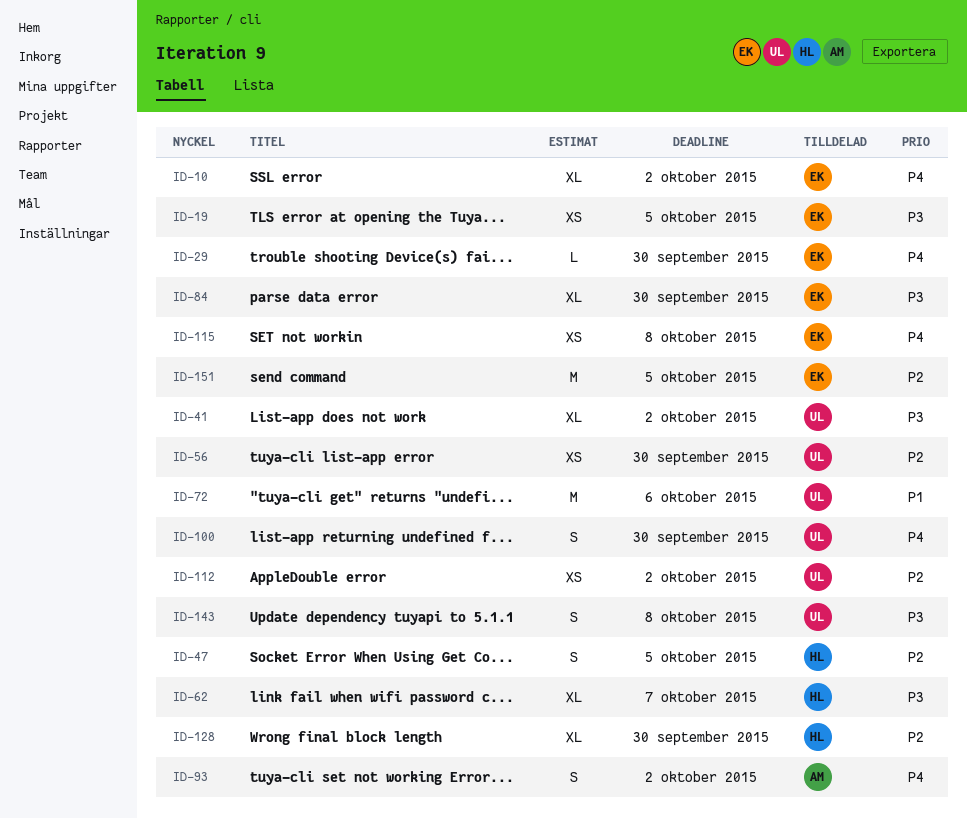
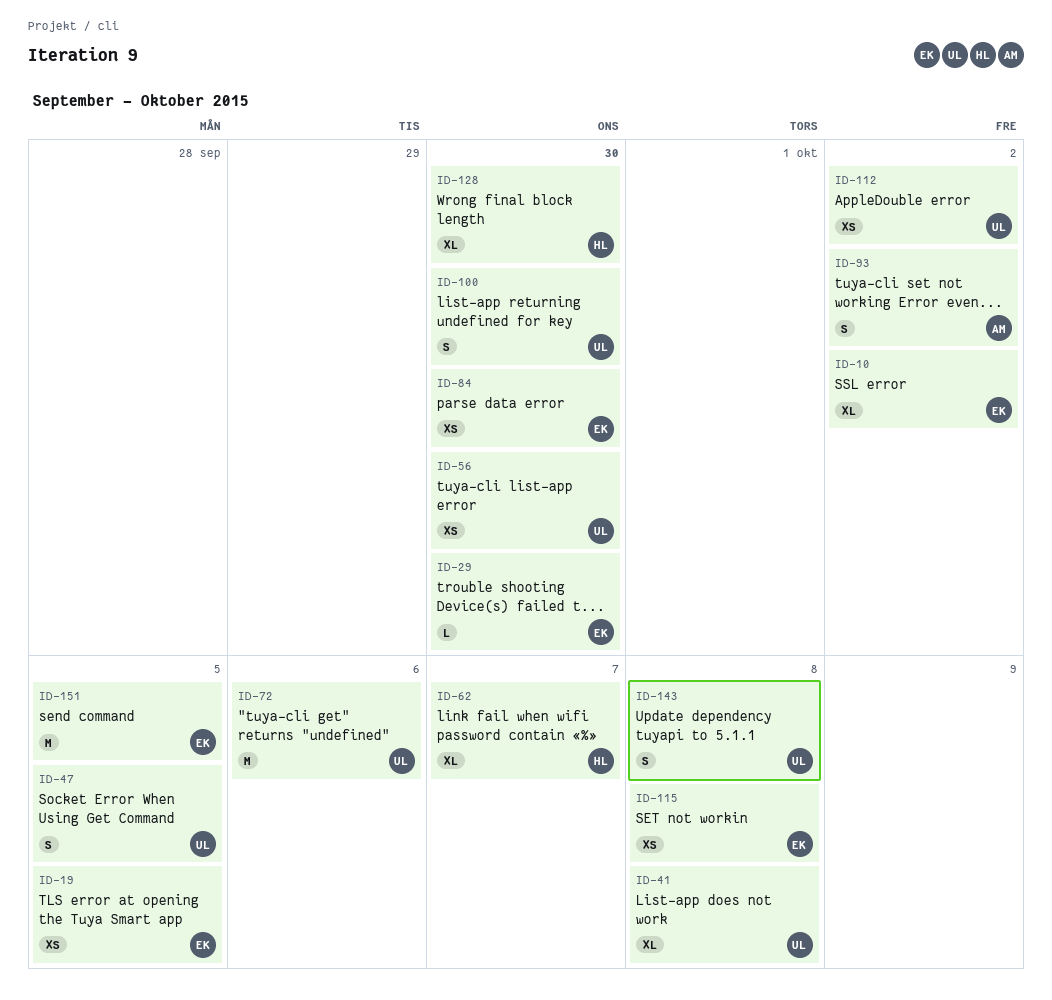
ID-41, due: Oct 2 -> Oct 8
ID-47, owner: HL -> UL
ID-84, estimate: XL -> XS

